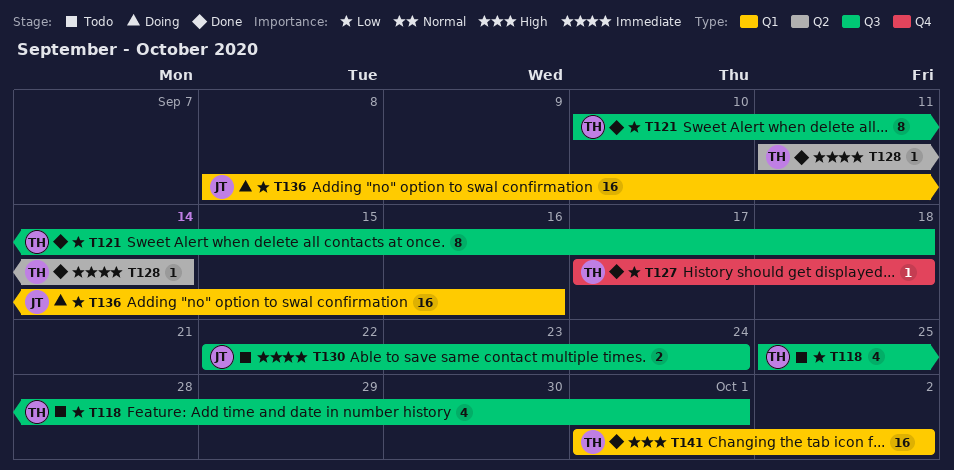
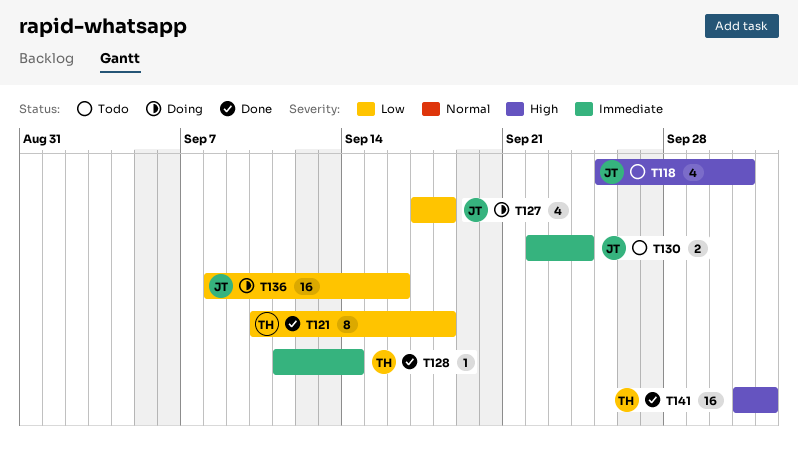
T118, owner: TH -> JT
T118, priority: Low -> High
T127, status: Done -> Doing
T127, owner: TH -> JT
T127, estimate: 1 -> 4

